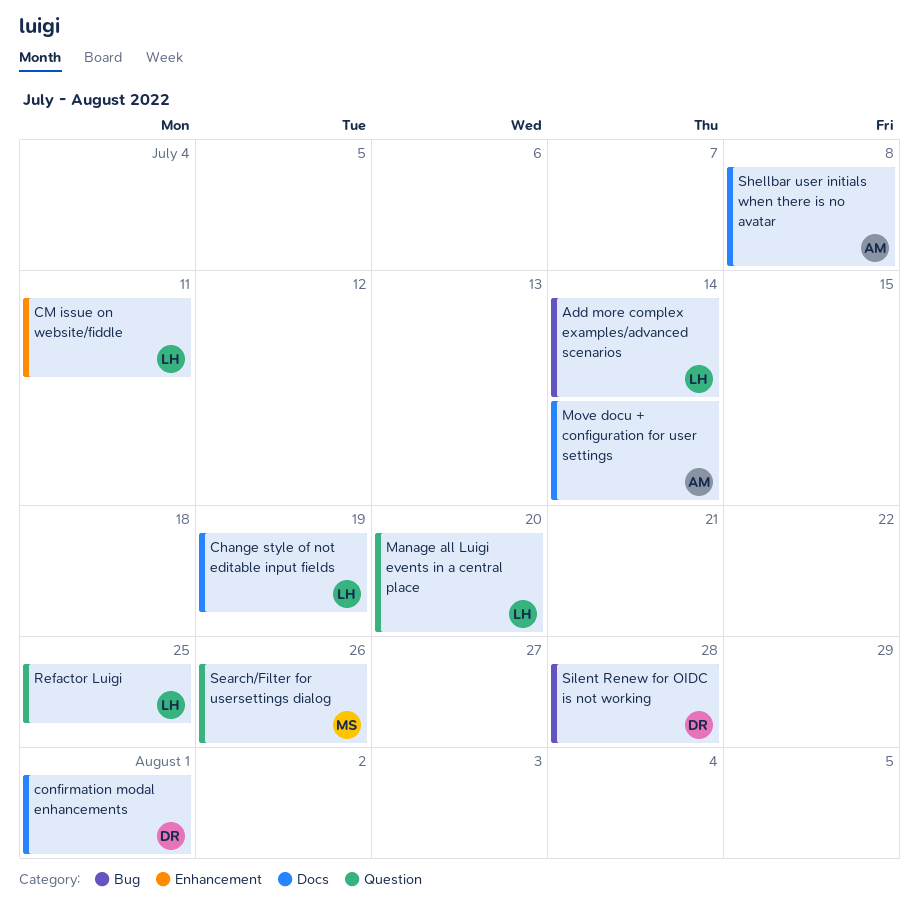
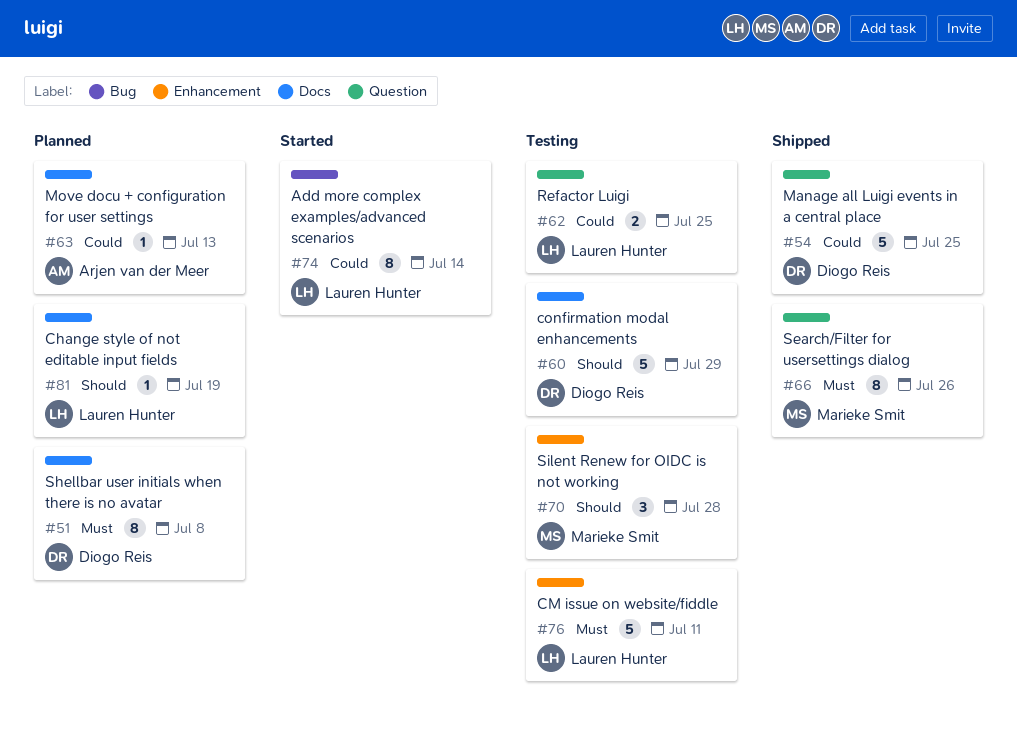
confirmation modal enhancements, due: Aug 1 -> Jul 29
Manage all Luigi events in a central place, owner: Lauren Hunter -> Diogo Reis
Manage all Luigi events in a central place, due: Jul 20 -> Jul 25
Move docu + configuration for user settings, due: Jul 14 -> Jul 13
Shellbar user initials when there is no avatar, owner: Arjen van der Meer -> Diogo Reis
Silent Renew for OIDC is not working, owner: Diogo Reis -> Marieke Smit
Silent Renew for OIDC is not working, label: Bug -> Enhancement

